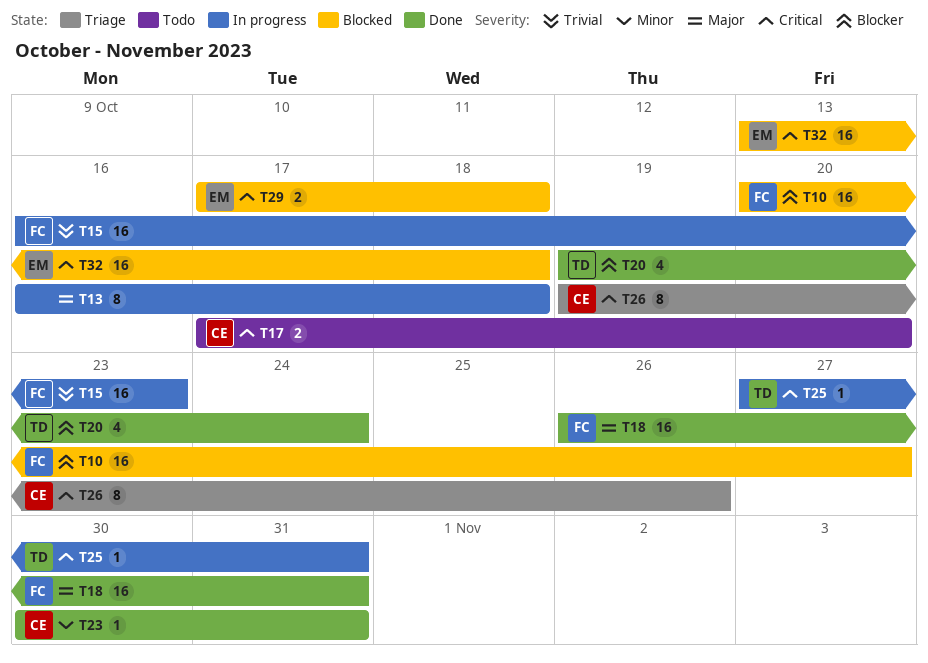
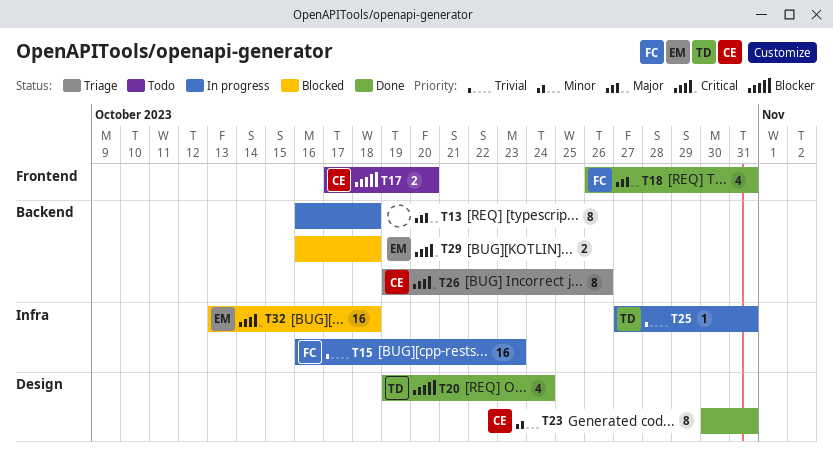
T10: present -> none
T17, priority: Critical -> Blocker
T18, estimate: 16 -> 4
T23, estimate: 1 -> 8
T25, priority: Critical -> Trivial
T29, start: Oct 17 -> Oct 16

